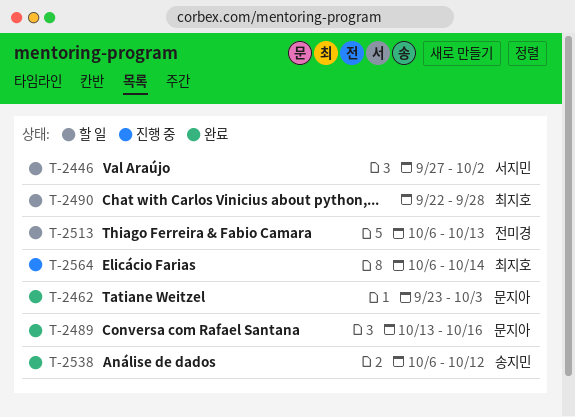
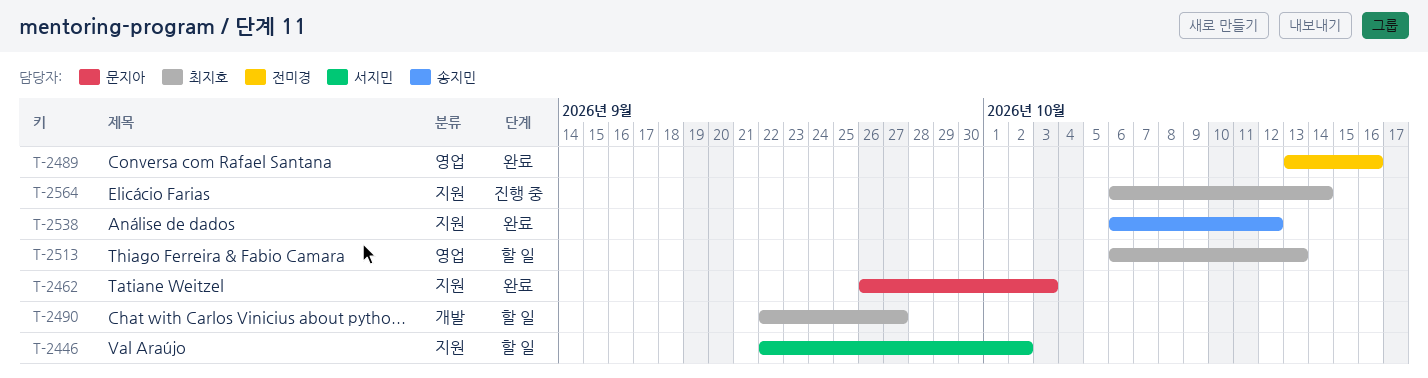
T-2446, start: Sep 27 -> Sep 22
T-2462, start: Sep 23 -> Sep 26
T-2489, owner: 문지아 -> 전미경
T-2490, due: Sep 28 -> Sep 27
T-2513, owner: 전미경 -> 최지호

